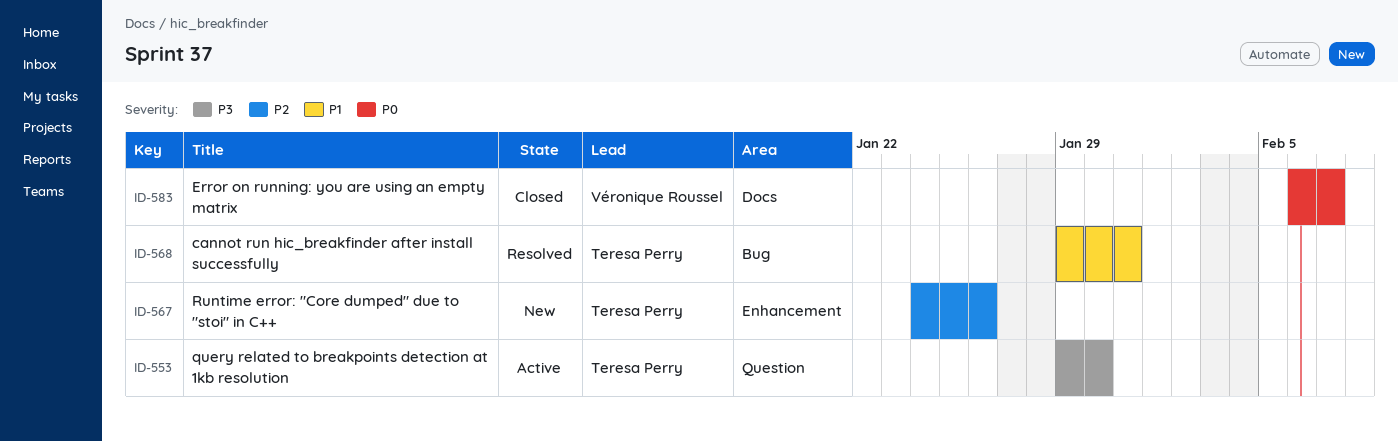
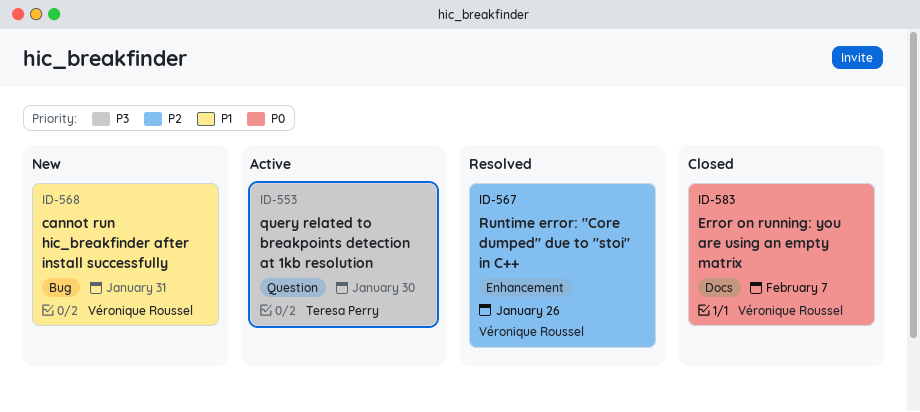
ID-567, status: New -> Resolved
ID-567, owner: Teresa Perry -> Véronique Roussel
ID-568, status: Resolved -> New
ID-568, owner: Teresa Perry -> Véronique Roussel

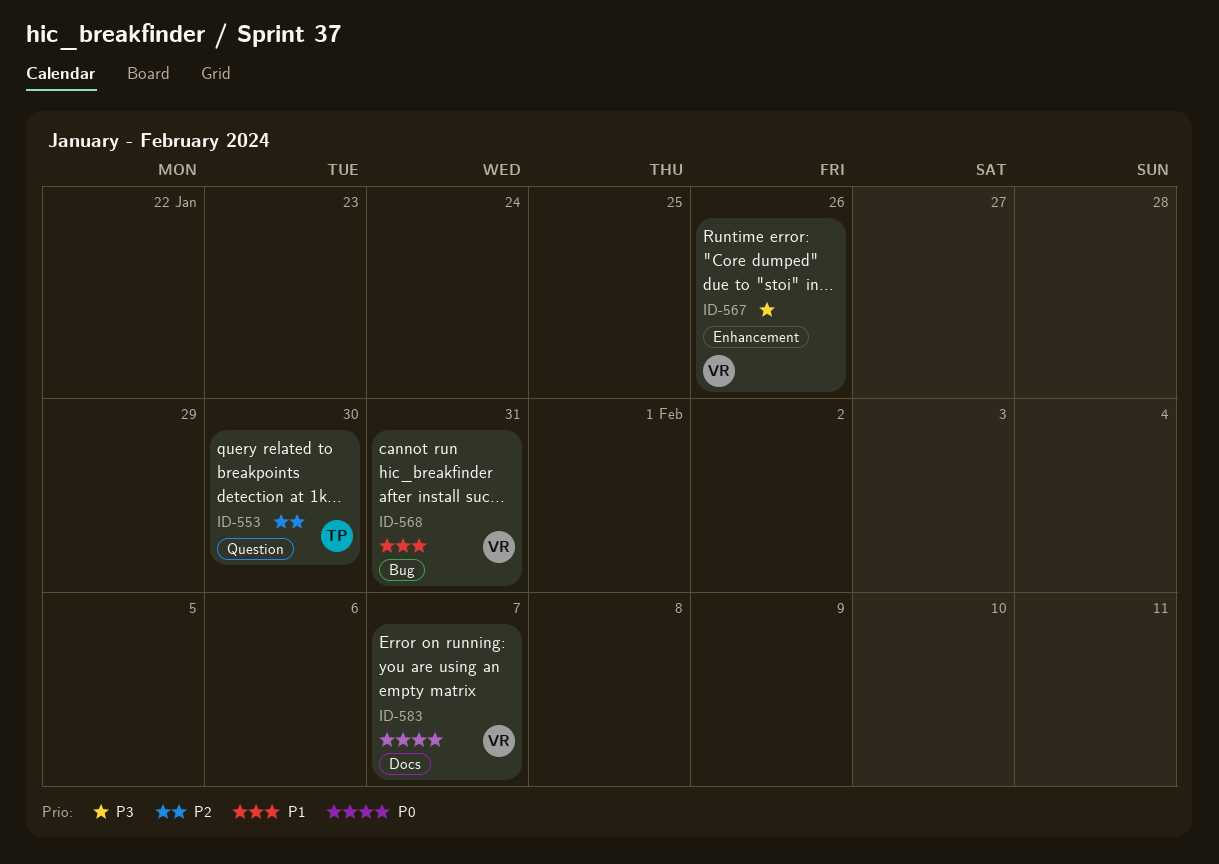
ID-553, priority: P3 -> P2
ID-567, priority: P2 -> P3

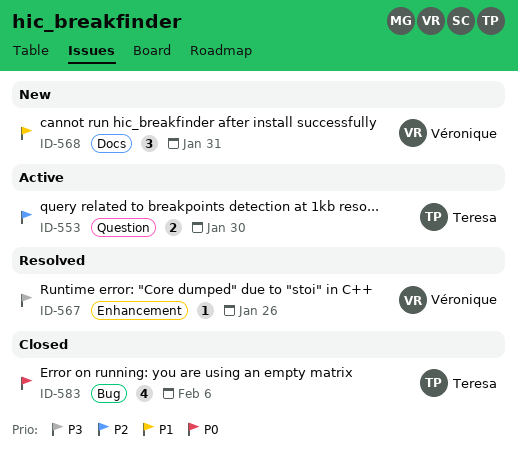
ID-568, label: Bug -> Docs
ID-583, owner: Véronique -> Teresa
ID-583, label: Docs -> Bug
ID-583, due: Feb 7 -> Feb 6

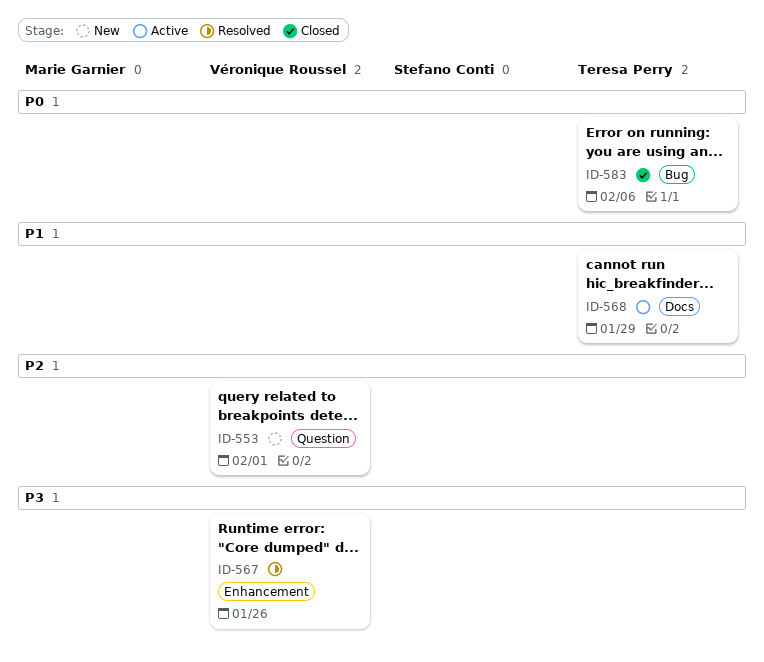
ID-553, status: Active -> New
ID-553, owner: Teresa Perry -> Véronique Roussel
ID-553, due: Jan 30 -> Feb 1
ID-568, status: New -> Active
ID-568, owner: Véronique Roussel -> Teresa Perry
ID-568, due: Jan 31 -> Jan 29

